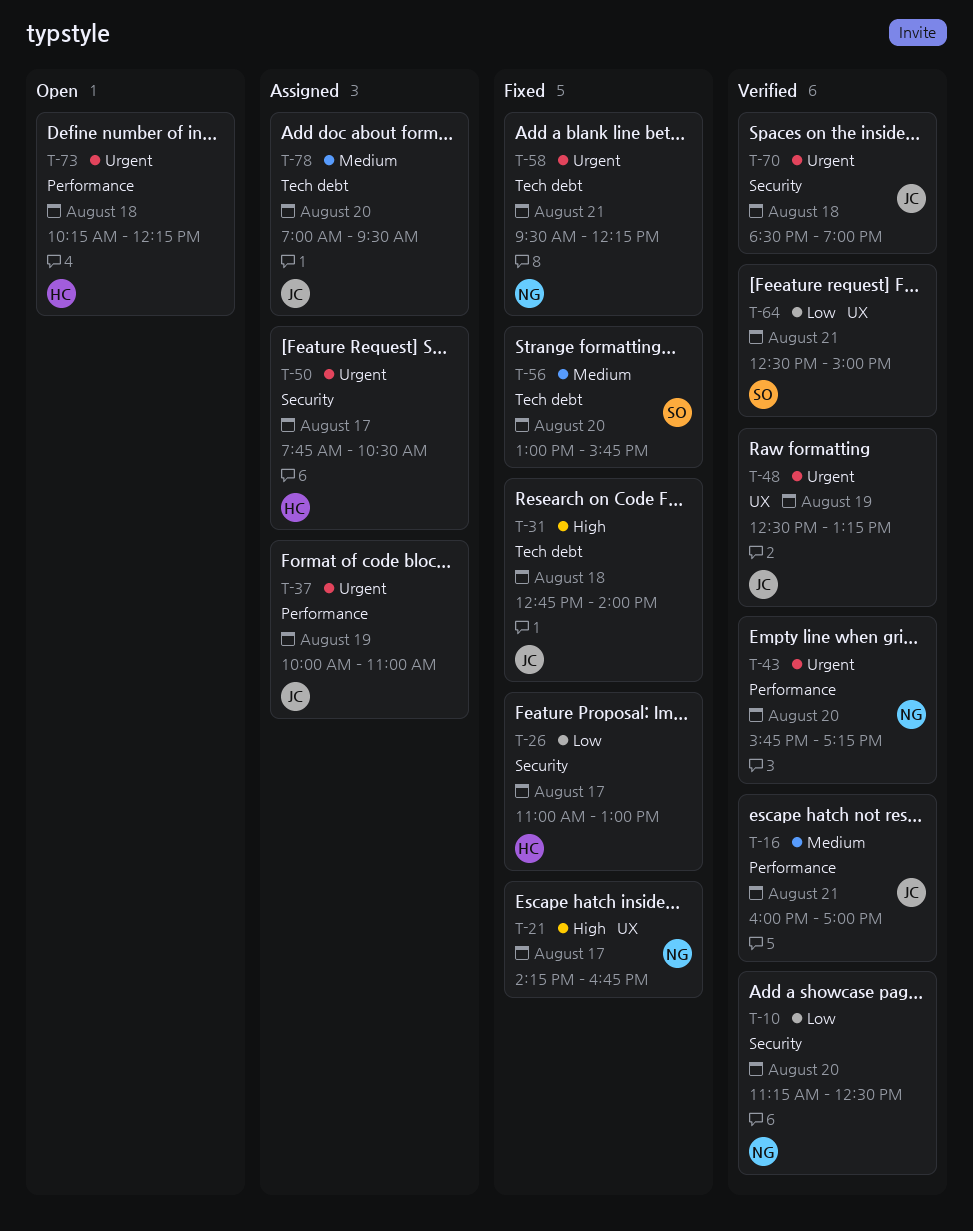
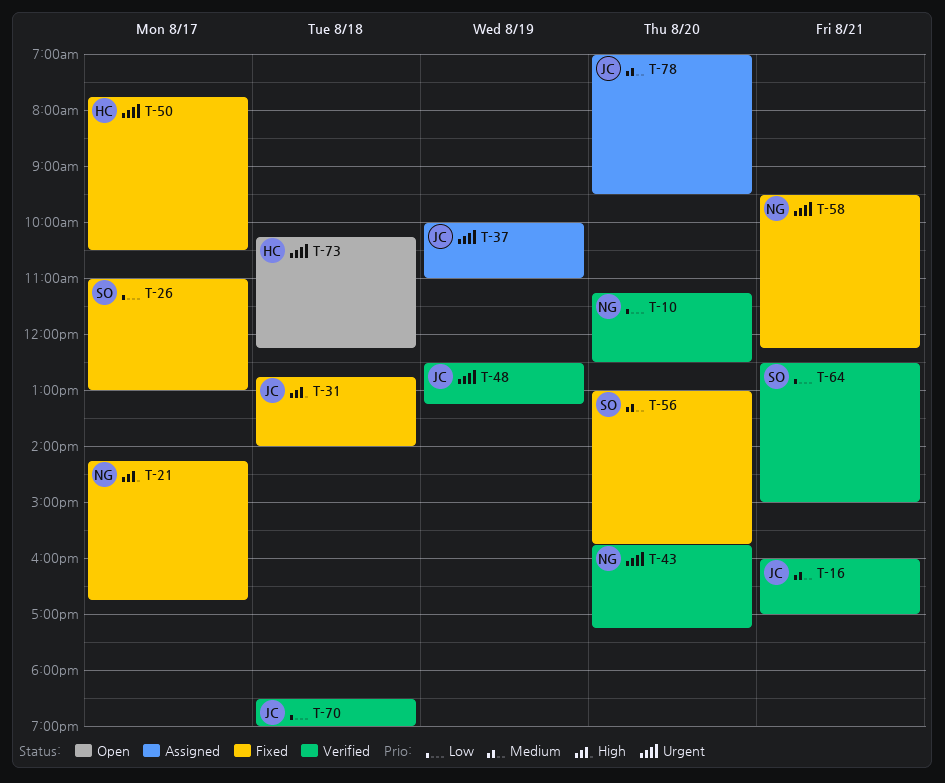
T-26, owner: HC -> SO
T-50, status: Assigned -> Fixed
T-70, priority: Urgent -> Low

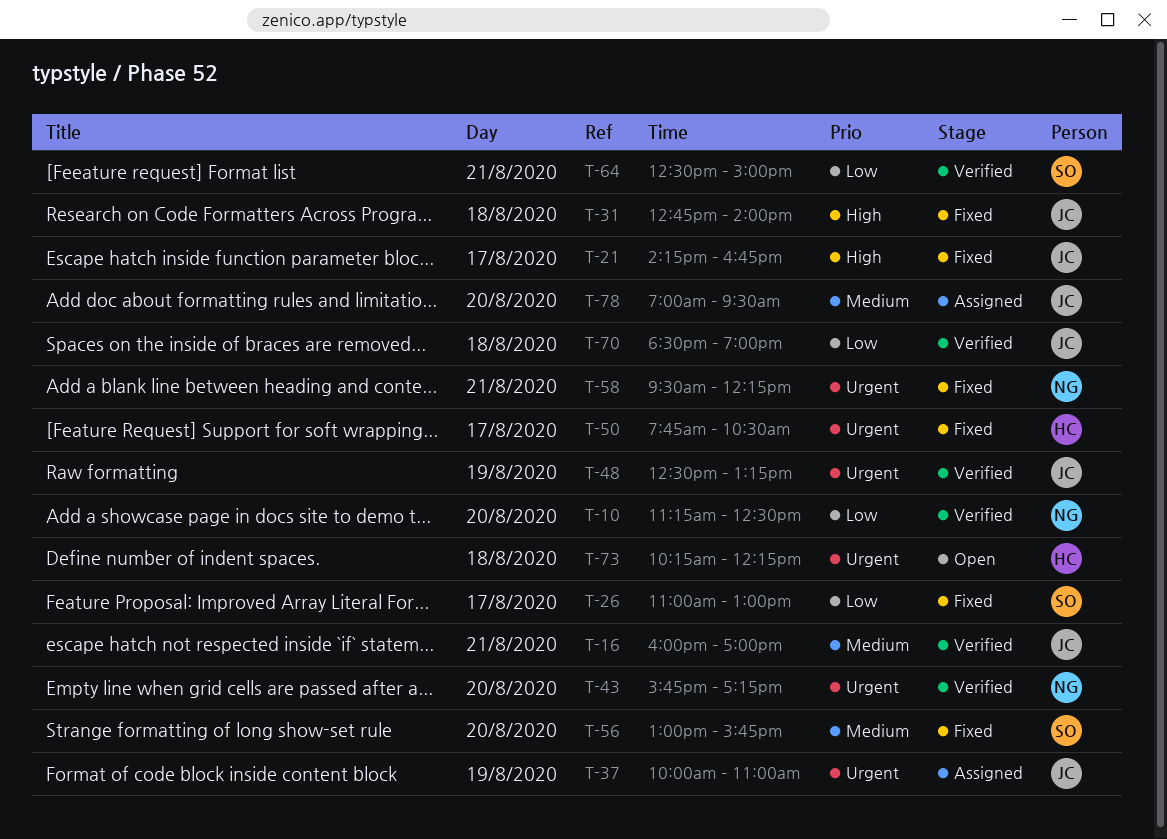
T-21, owner: NG -> JC

